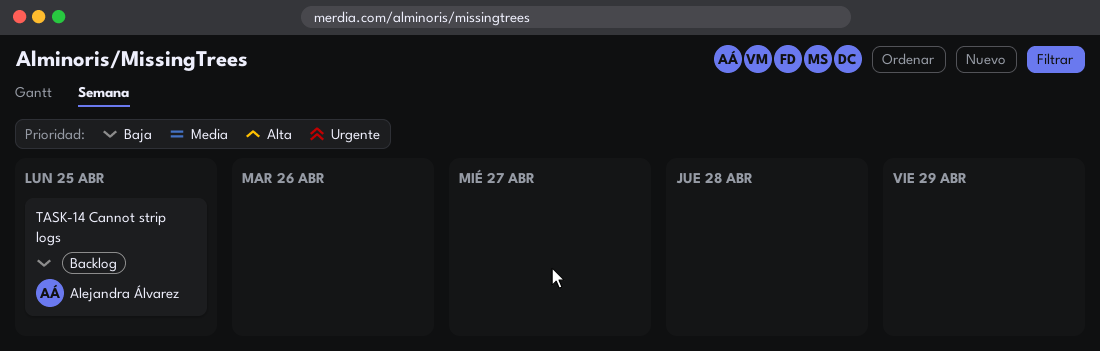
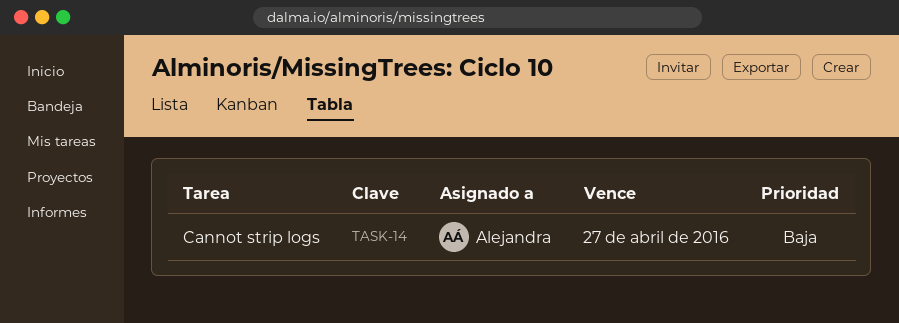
TASK-14, due: Apr 25 -> Apr 27

